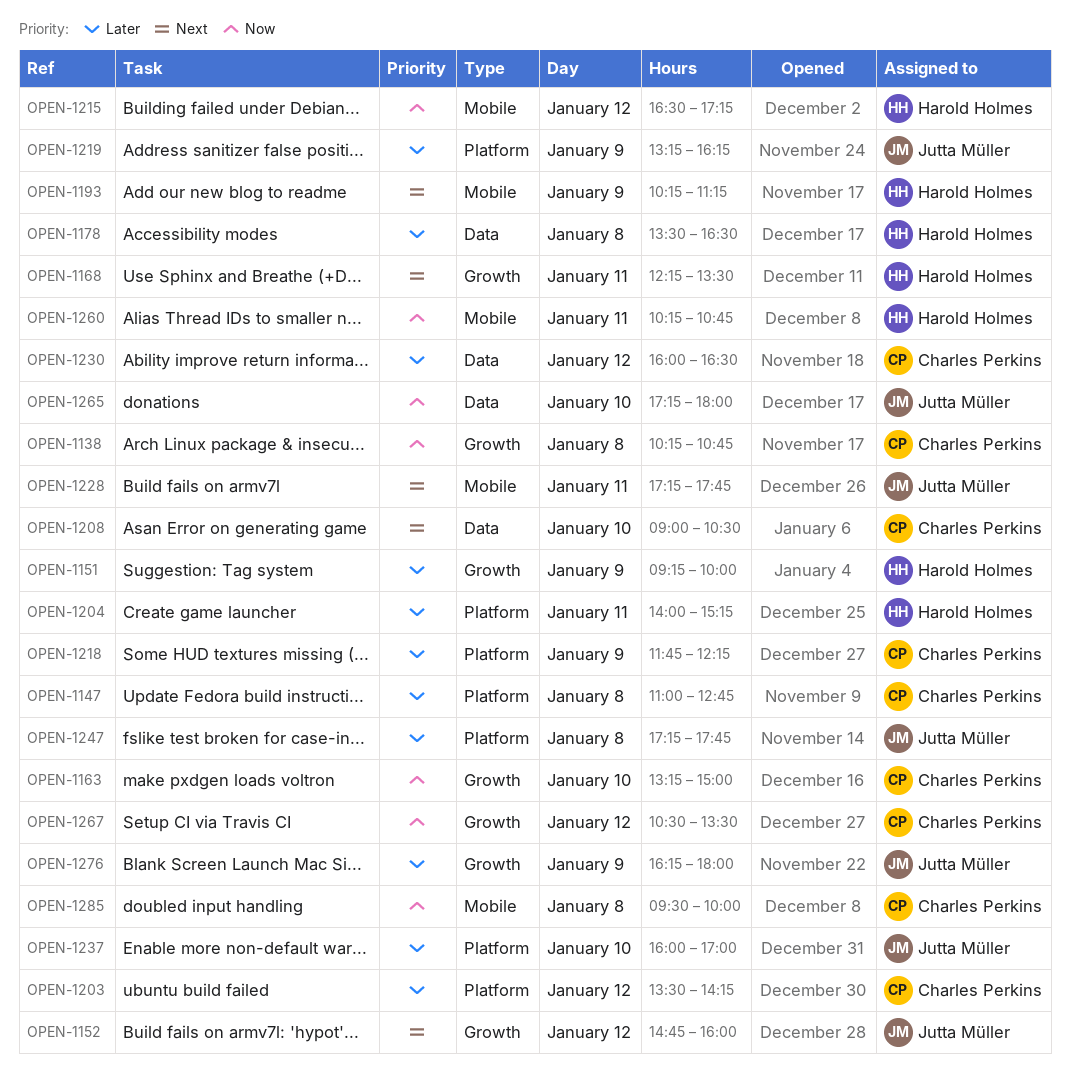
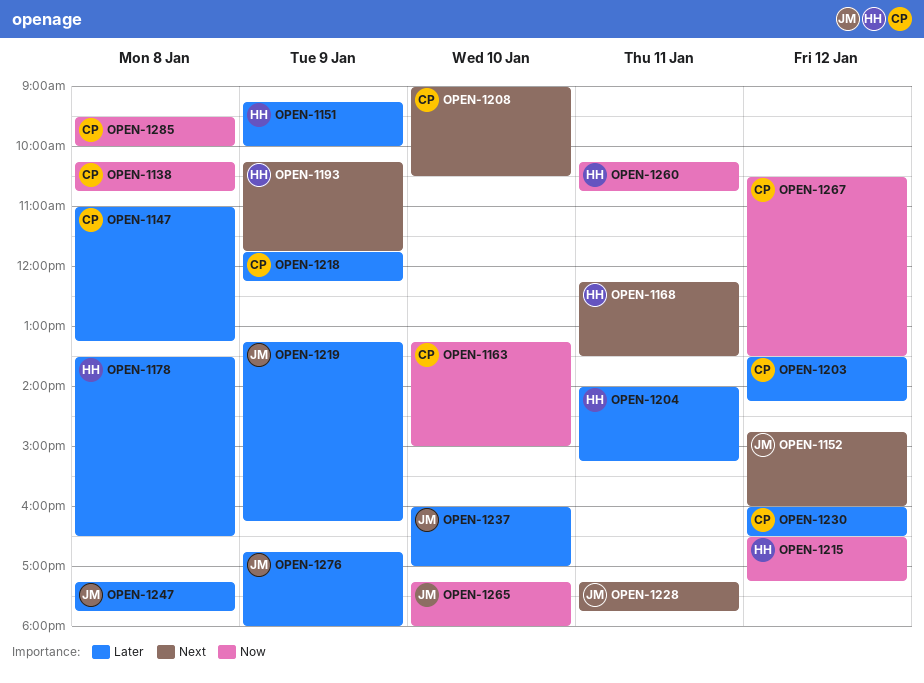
OPEN-1147, ends: 12:45 -> 13:15
OPEN-1193, ends: 11:15 -> 11:45
OPEN-1276, begins: 16:15 -> 16:45

